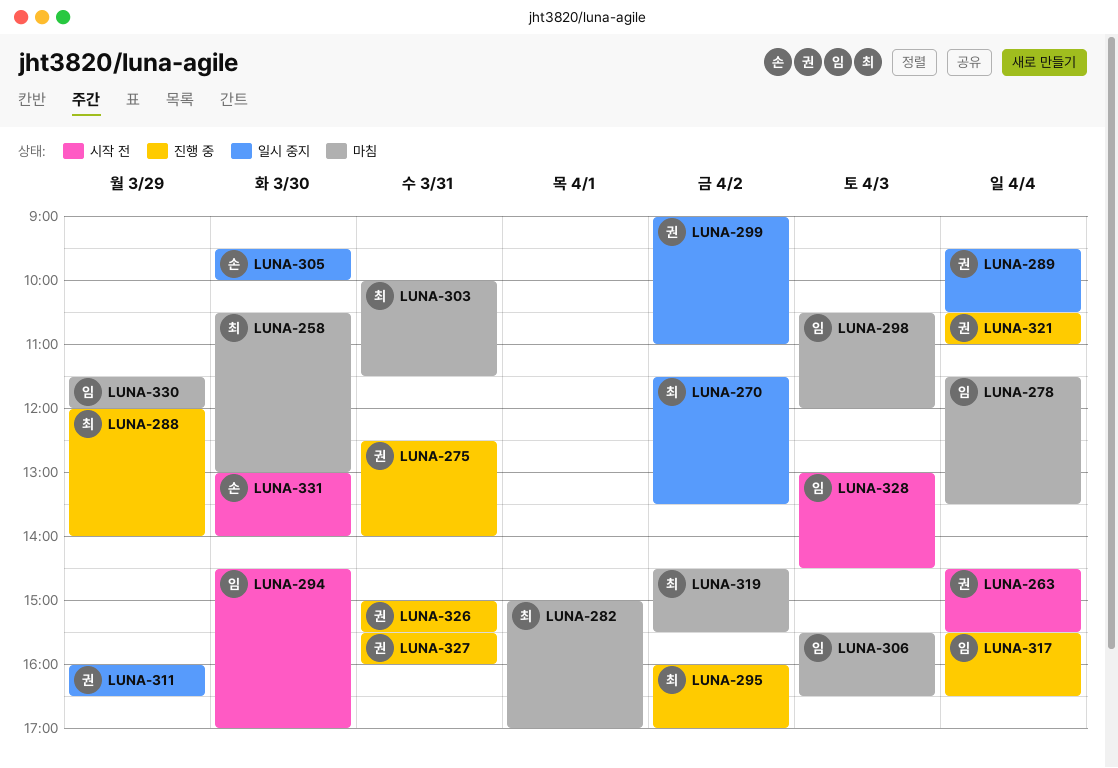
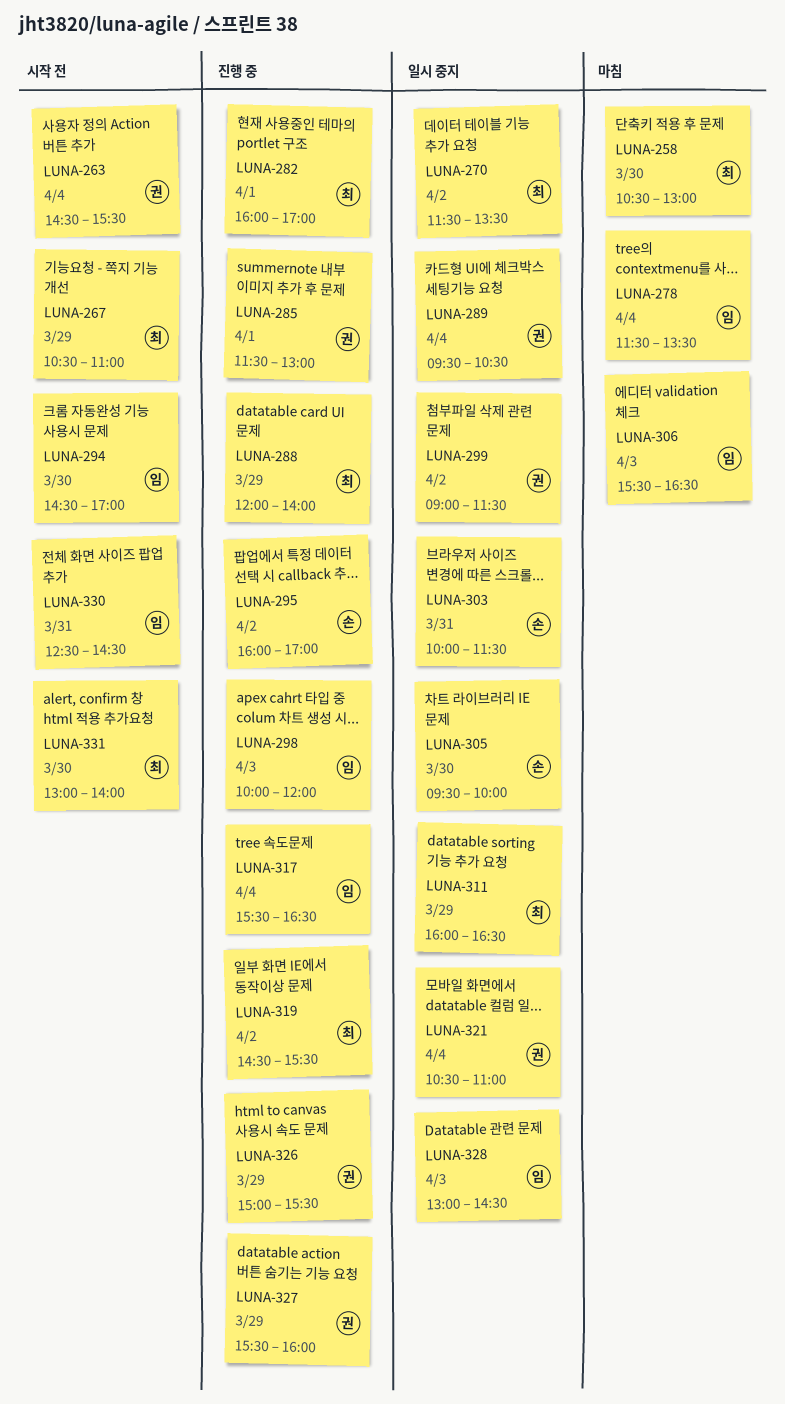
LUNA-267: none -> present
LUNA-275: present -> none
LUNA-282, status: 마침 -> 진행 중
LUNA-282, begins: 15:00 -> 16:00
LUNA-285: none -> present
LUNA-295, owner: 최 -> 손
LUNA-298, status: 마침 -> 진행 중
LUNA-298, begins: 10:30 -> 10:00
LUNA-299, ends: 11:00 -> 11:30
LUNA-303, status: 마침 -> 일시 중지
LUNA-303, owner: 최 -> 손
LUNA-311, owner: 권 -> 최
LUNA-319, status: 마침 -> 진행 중
LUNA-321, status: 진행 중 -> 일시 중지
LUNA-326, day: Mar 31 -> Mar 29
LUNA-327, day: Mar 31 -> Mar 29
LUNA-328, status: 시작 전 -> 일시 중지
LUNA-330, status: 마침 -> 시작 전
LUNA-330, day: Mar 29 -> Mar 31
LUNA-330, begins: 11:30 -> 12:30
LUNA-330, ends: 12:00 -> 14:30
LUNA-331, owner: 손 -> 최

